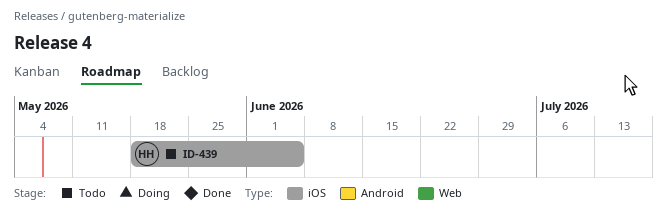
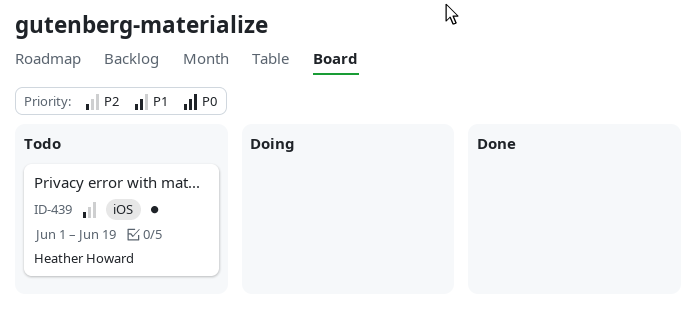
ID-439, start: May 18 -> Jun 1
ID-439, due: Jun 5 -> Jun 19

